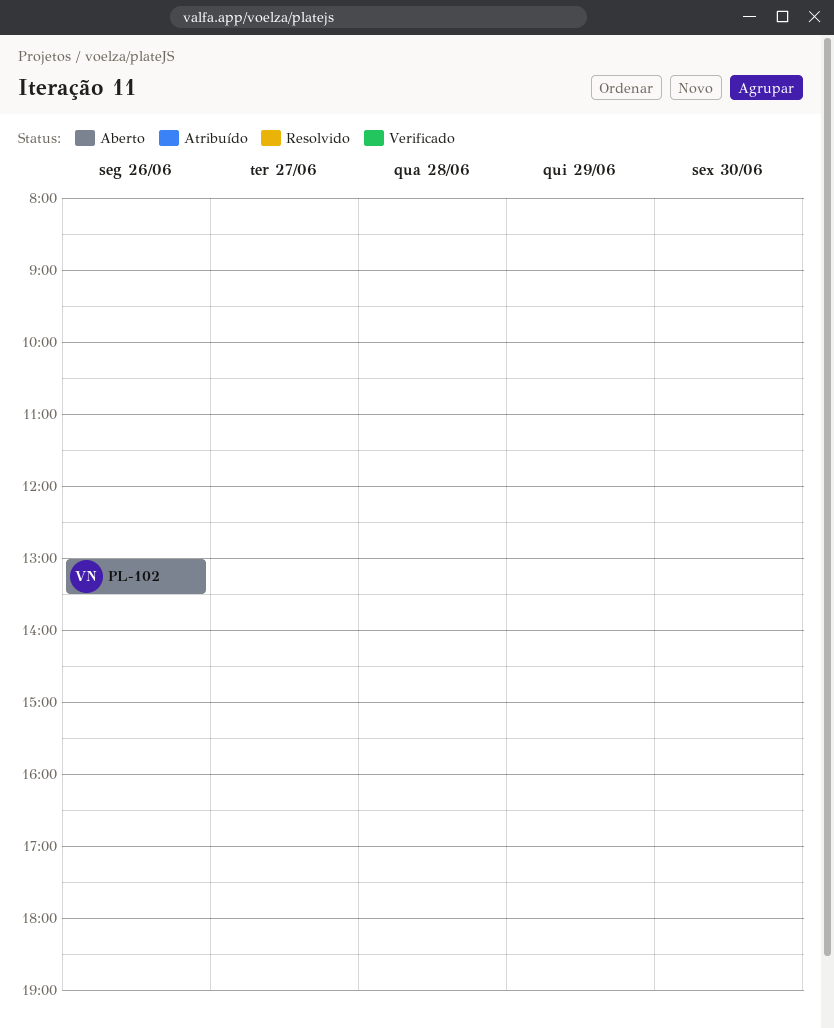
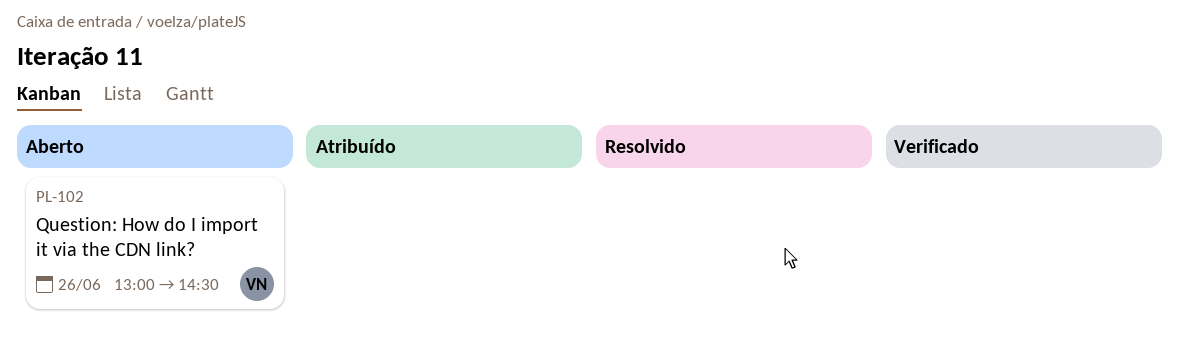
PL-102, ends: 13:30 -> 14:30

